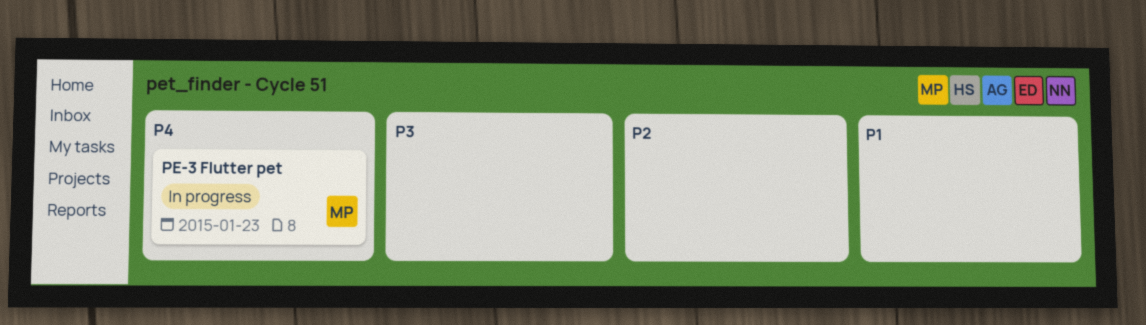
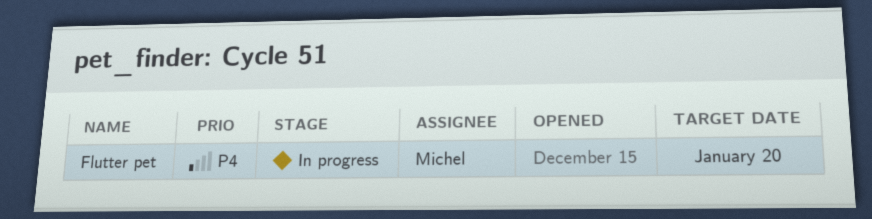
Flutter pet, due: Jan 23 -> Jan 20

